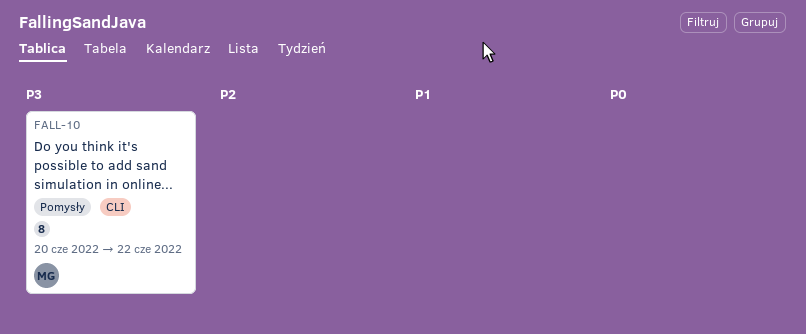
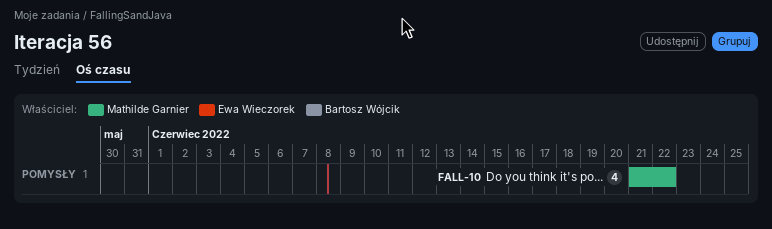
FALL-10, estimate: 8 -> 4
FALL-10, start: Jun 20 -> Jun 21

